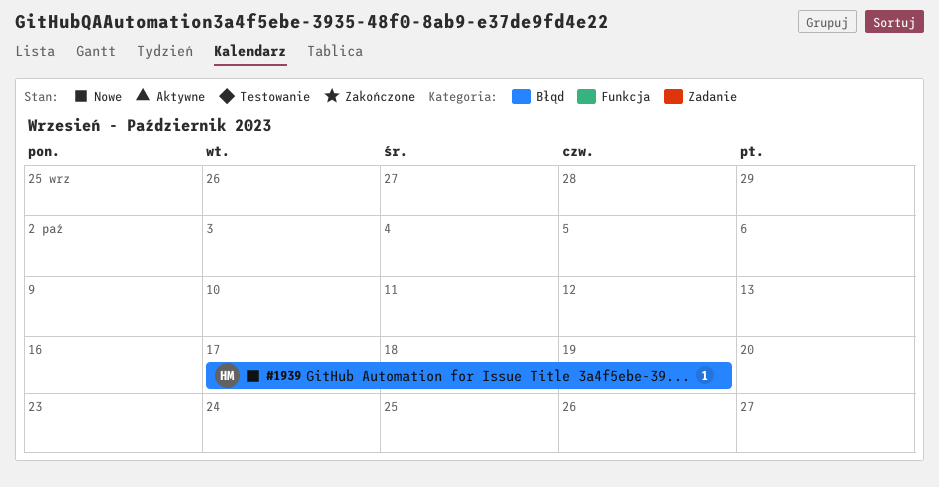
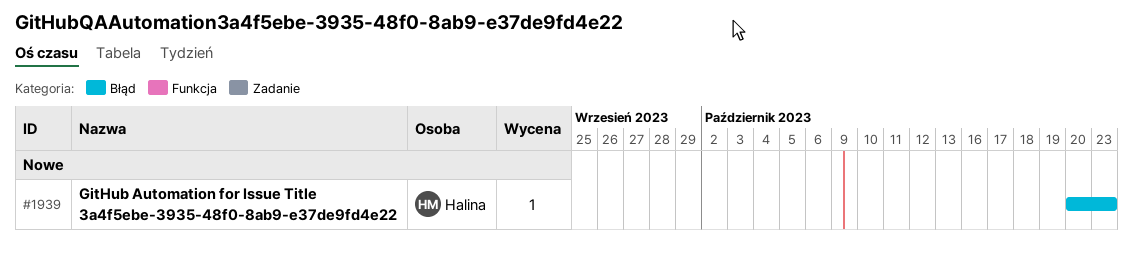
#1939, start: Oct 17 -> Oct 20
#1939, due: Oct 19 -> Oct 23

